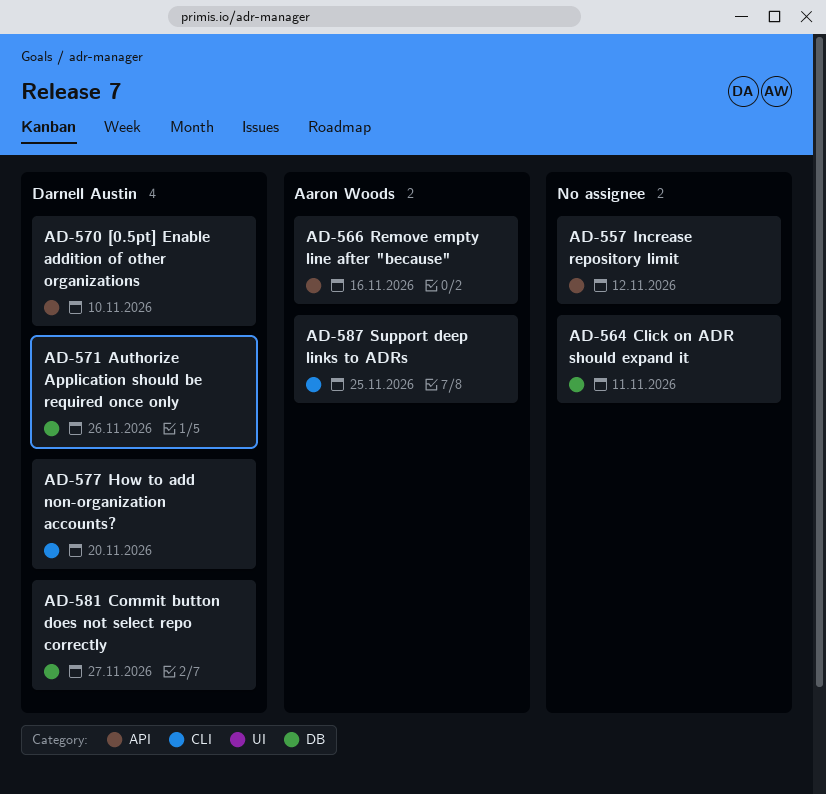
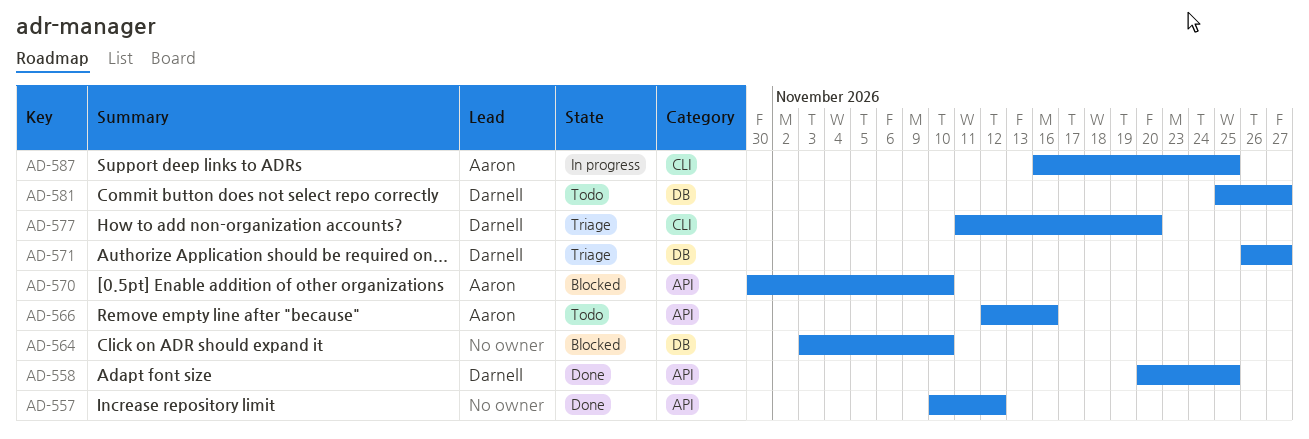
AD-558: none -> present
AD-564, due: Nov 11 -> Nov 10
AD-570, owner: Darnell Austin -> Aaron Woods
AD-571, due: Nov 26 -> Nov 27

